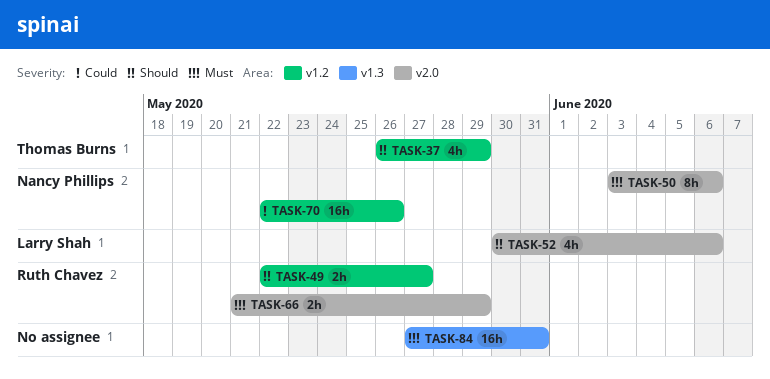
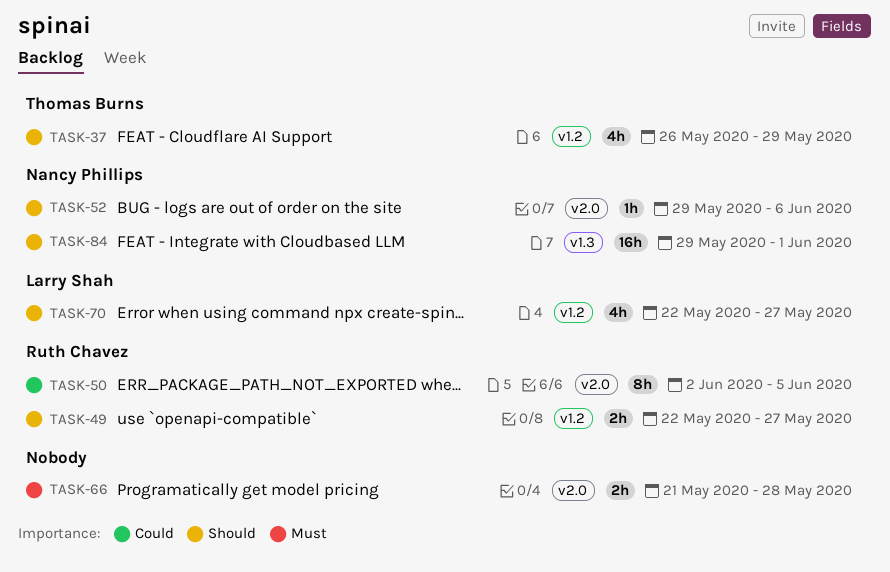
TASK-50, owner: Nancy Phillips -> Ruth Chavez
TASK-50, priority: Must -> Could
TASK-50, start: Jun 3 -> Jun 2
TASK-50, due: Jun 6 -> Jun 5
TASK-52, owner: Larry Shah -> Nancy Phillips
TASK-52, estimate: 4h -> 1h
TASK-52, start: May 30 -> May 29
TASK-66, owner: Ruth Chavez -> none
TASK-66, due: May 29 -> May 28
TASK-70, owner: Nancy Phillips -> Larry Shah
TASK-70, priority: Could -> Should
TASK-70, estimate: 16h -> 4h
TASK-70, due: May 26 -> May 27
TASK-84, owner: none -> Nancy Phillips
TASK-84, priority: Must -> Should
TASK-84, start: May 27 -> May 29
TASK-84, due: May 31 -> Jun 1

